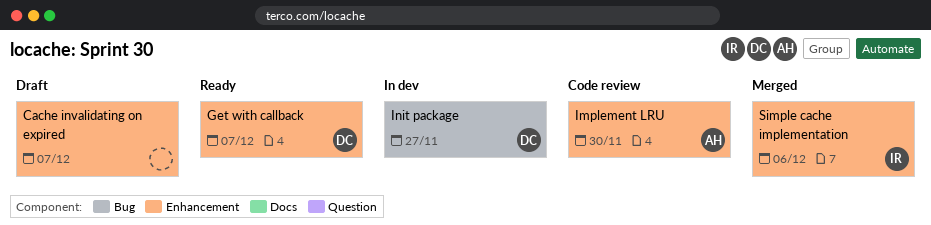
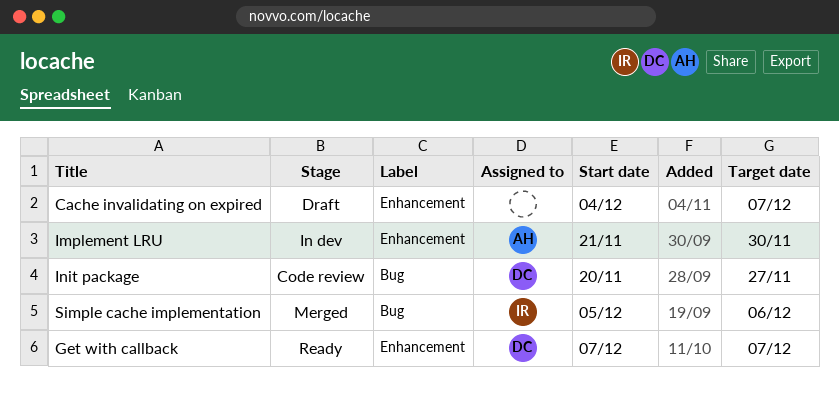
Implement LRU, status: Code review -> In dev
Init package, status: In dev -> Code review
Simple cache implementation, label: Enhancement -> Bug

